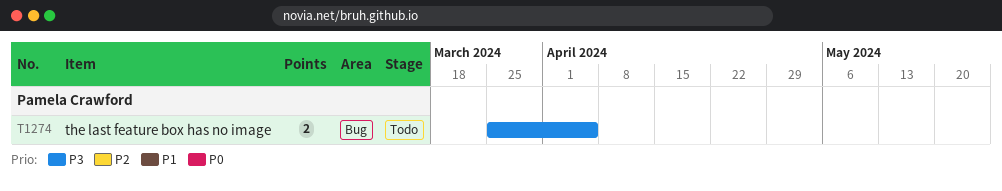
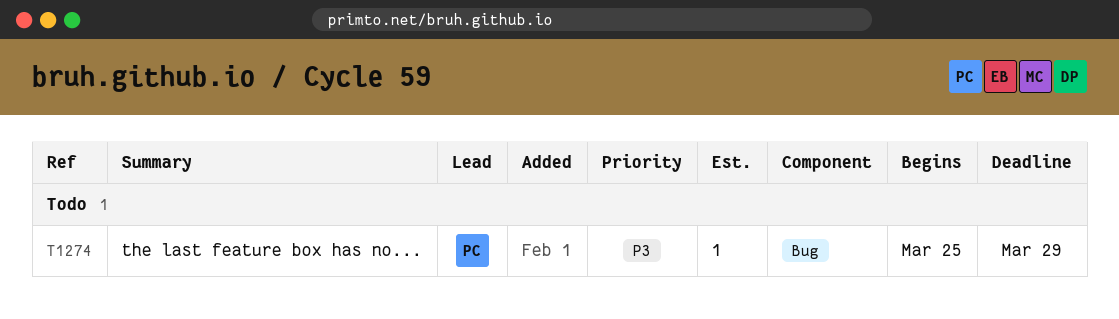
T1274, estimate: 2 -> 1
T1274, due: Apr 5 -> Mar 29

